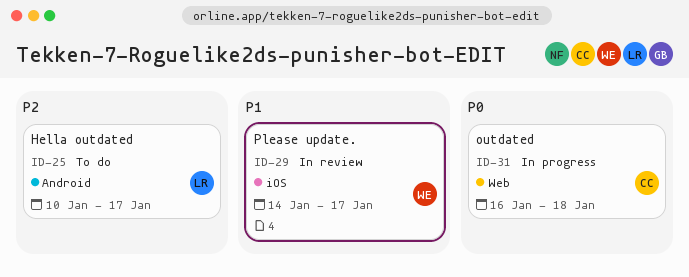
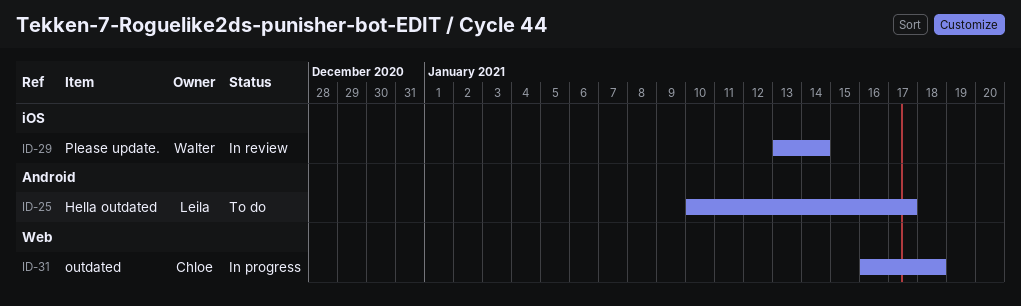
ID-29, start: Jan 14 -> Jan 13
ID-29, due: Jan 17 -> Jan 14

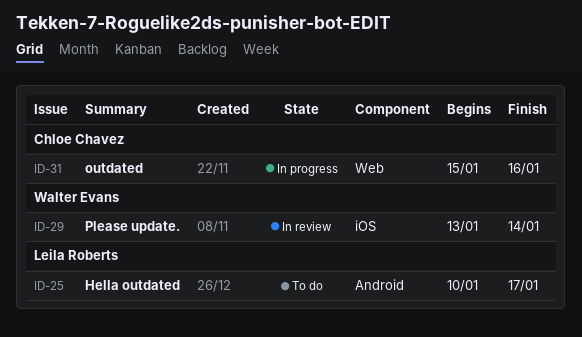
ID-31, start: Jan 16 -> Jan 15
ID-31, due: Jan 18 -> Jan 16

